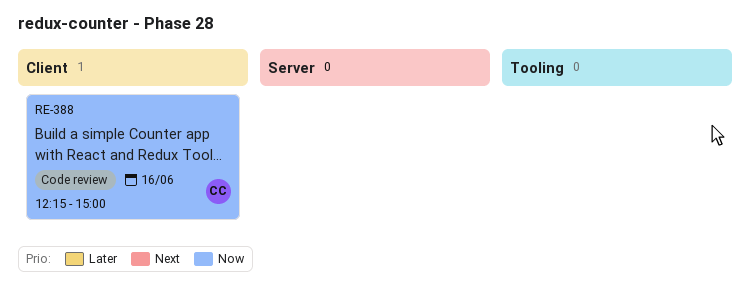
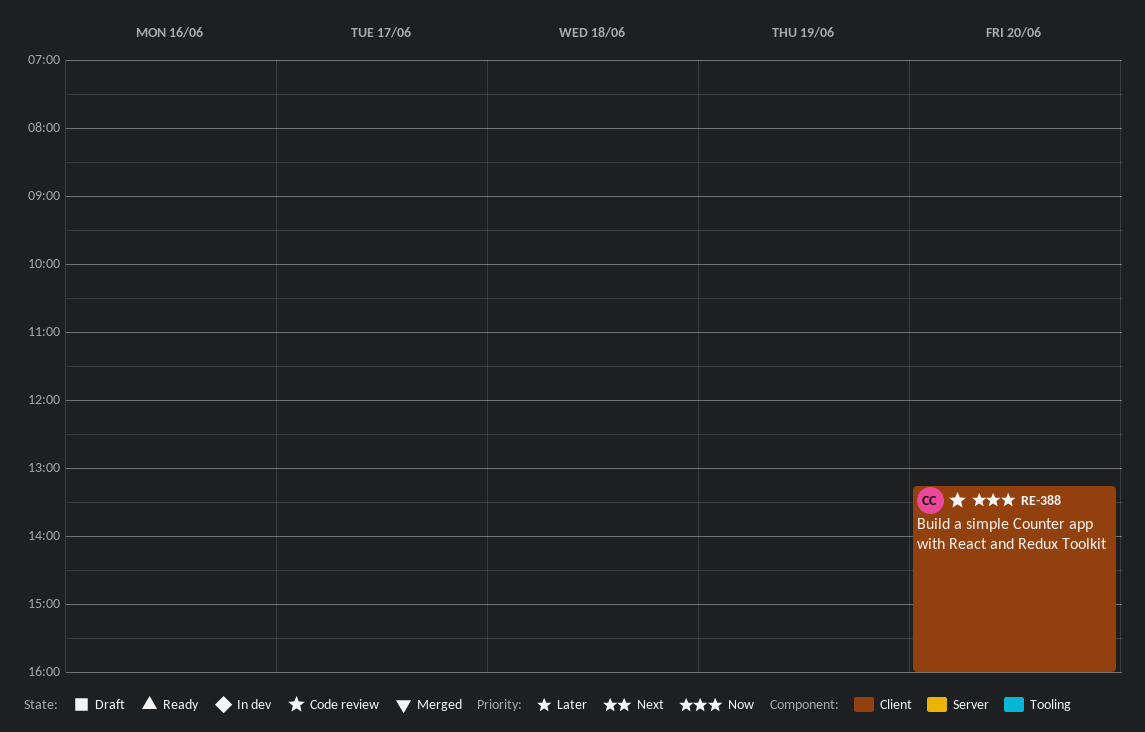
RE-388, day: Jun 16 -> Jun 20
RE-388, begins: 12:15 -> 13:15
RE-388, ends: 15:00 -> 16:00

